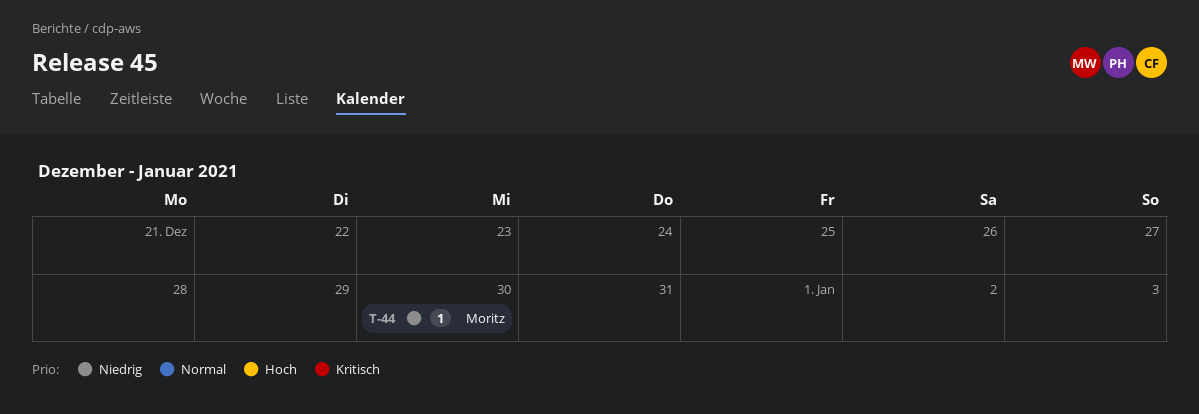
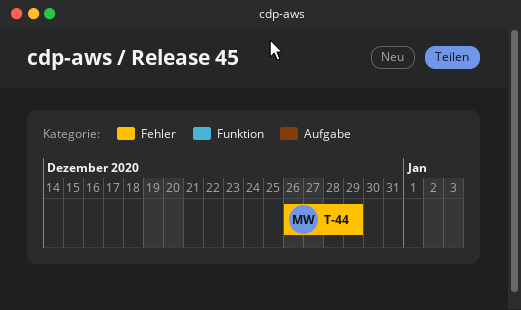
T-44, due: Dec 30 -> Dec 29

